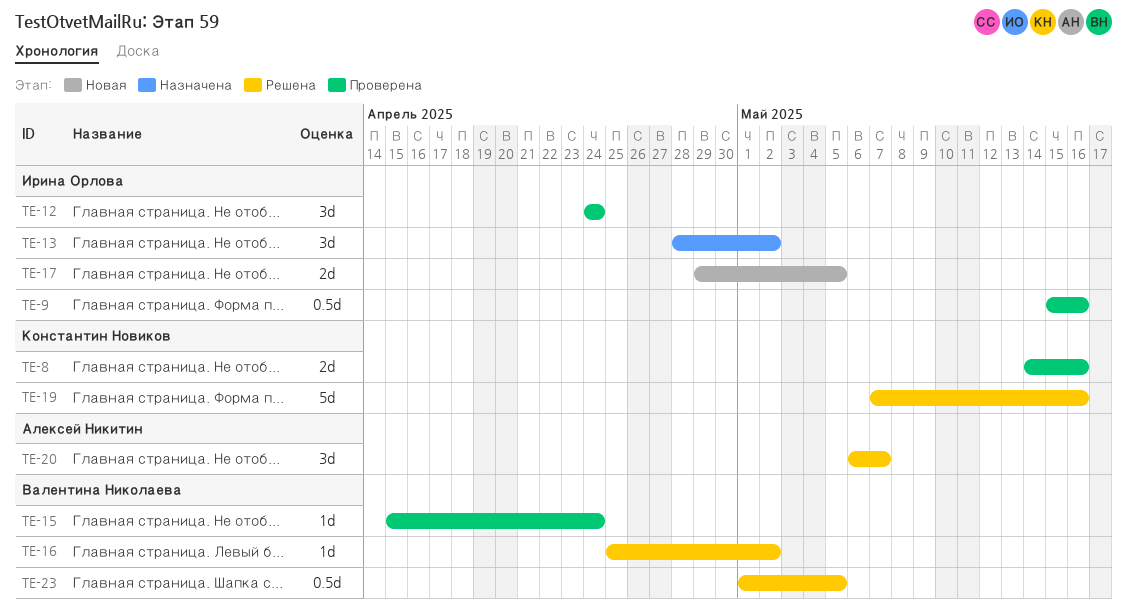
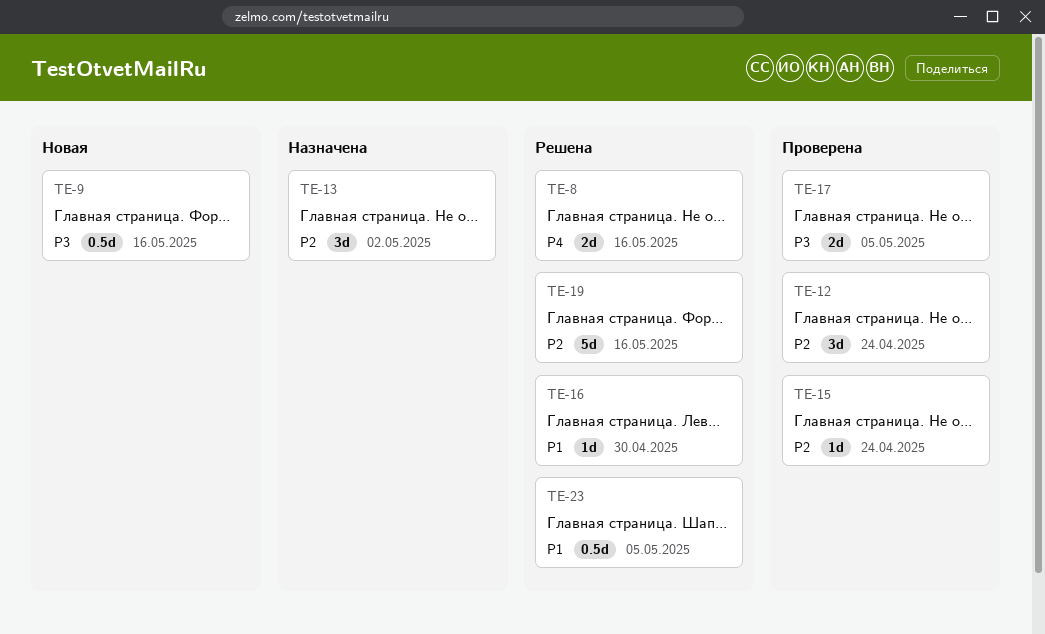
TE-8, status: Проверена -> Решена
TE-9, status: Проверена -> Новая
TE-16, due: May 2 -> Apr 30
TE-17, status: Новая -> Проверена
TE-20: present -> none

